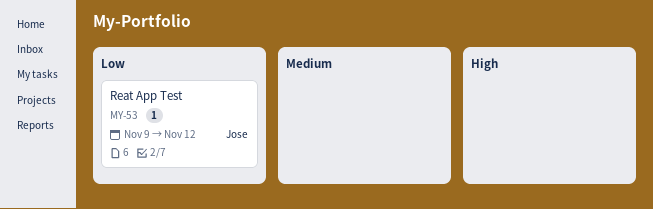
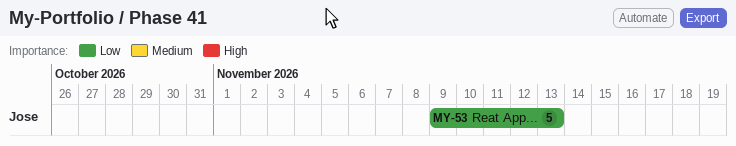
MY-53, estimate: 1 -> 5
MY-53, due: Nov 12 -> Nov 13

